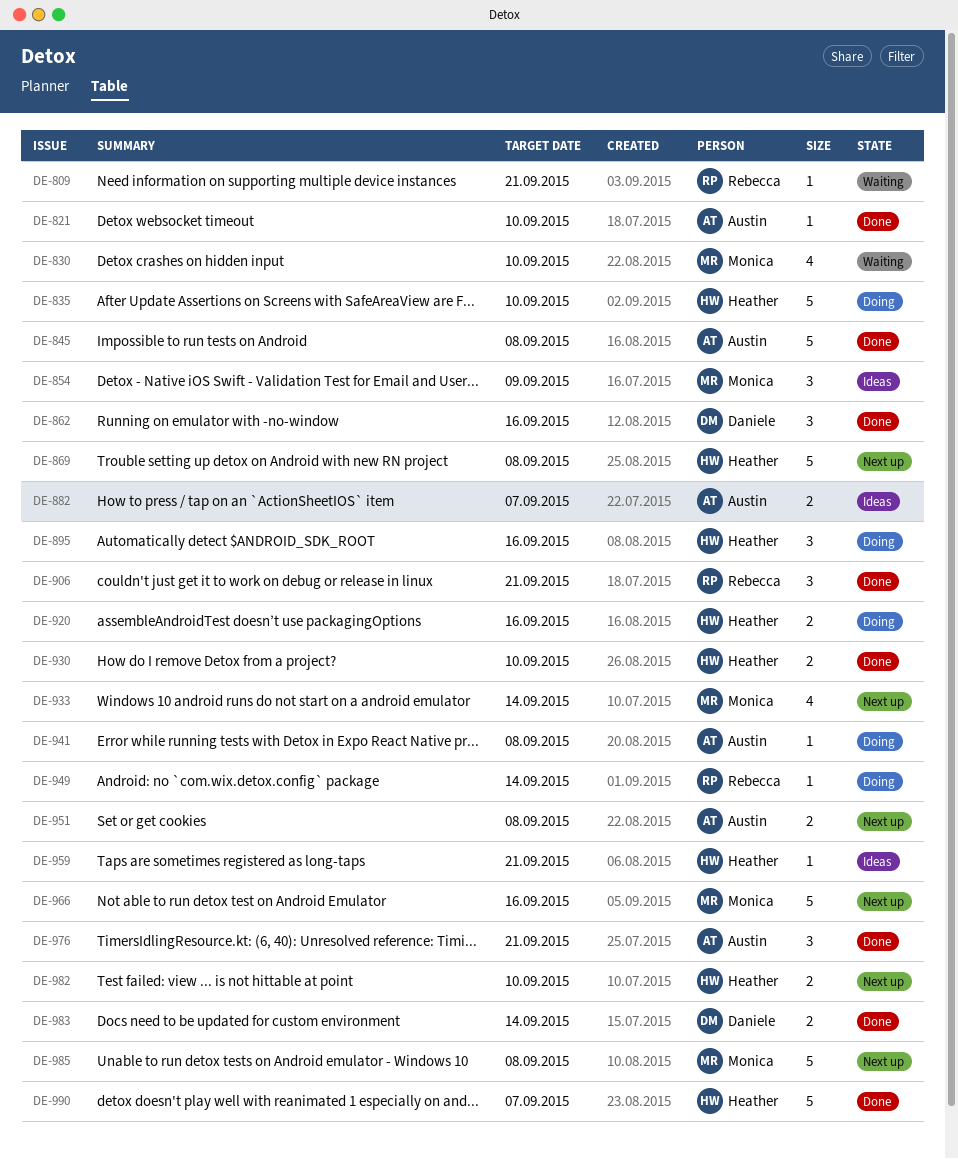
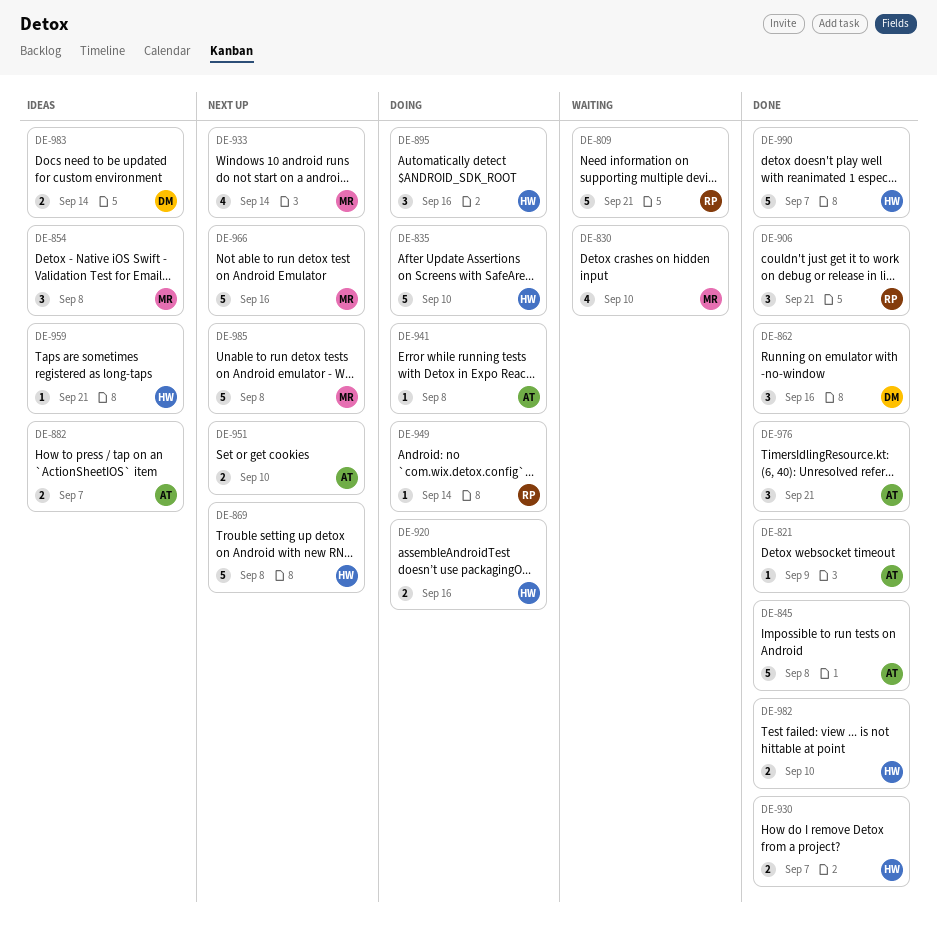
DE-809, estimate: 1 -> 5
DE-821, due: Sep 10 -> Sep 9
DE-854, due: Sep 9 -> Sep 8
DE-930, due: Sep 10 -> Sep 7
DE-951, due: Sep 8 -> Sep 10
DE-982, status: Next up -> Done
DE-983, status: Done -> Ideas

